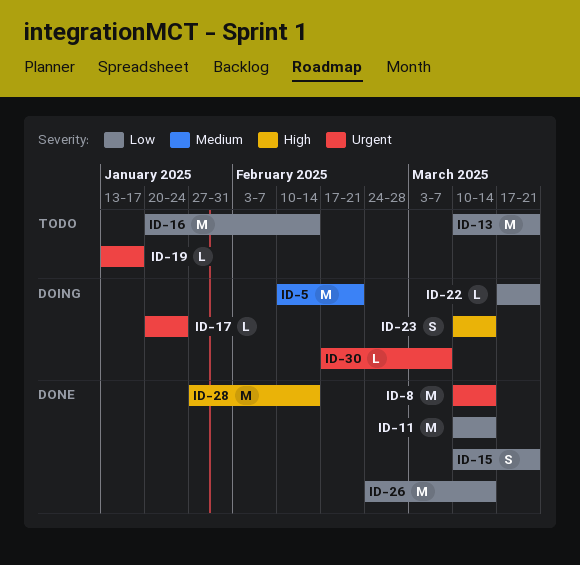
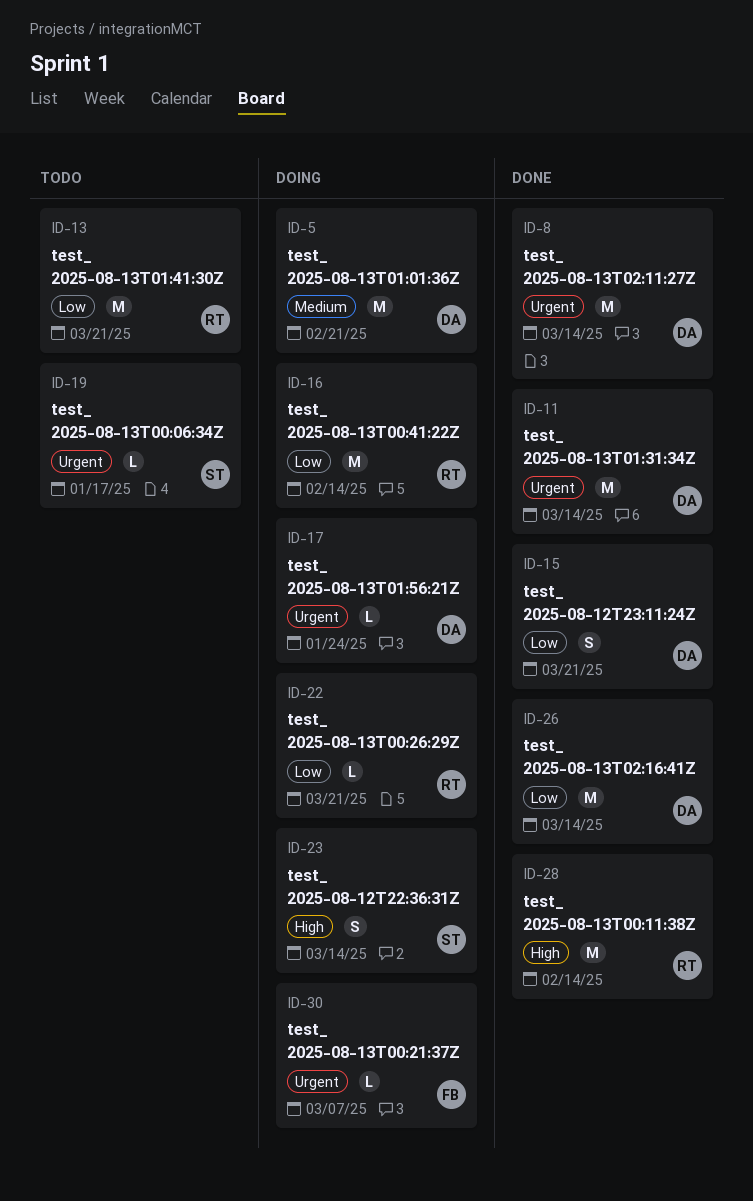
ID-11, priority: Low -> Urgent
ID-16, status: Todo -> Doing

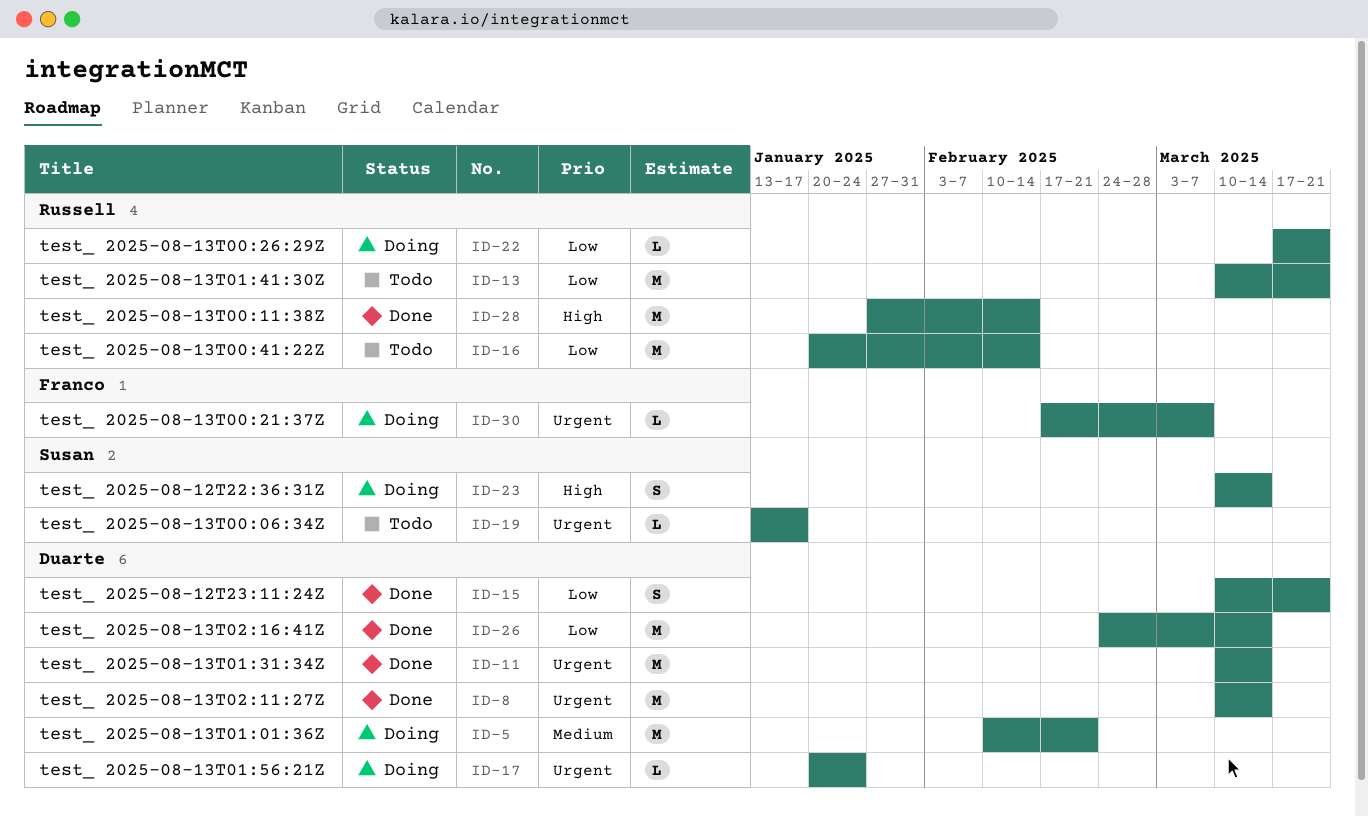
ID-16, status: Doing -> Todo

